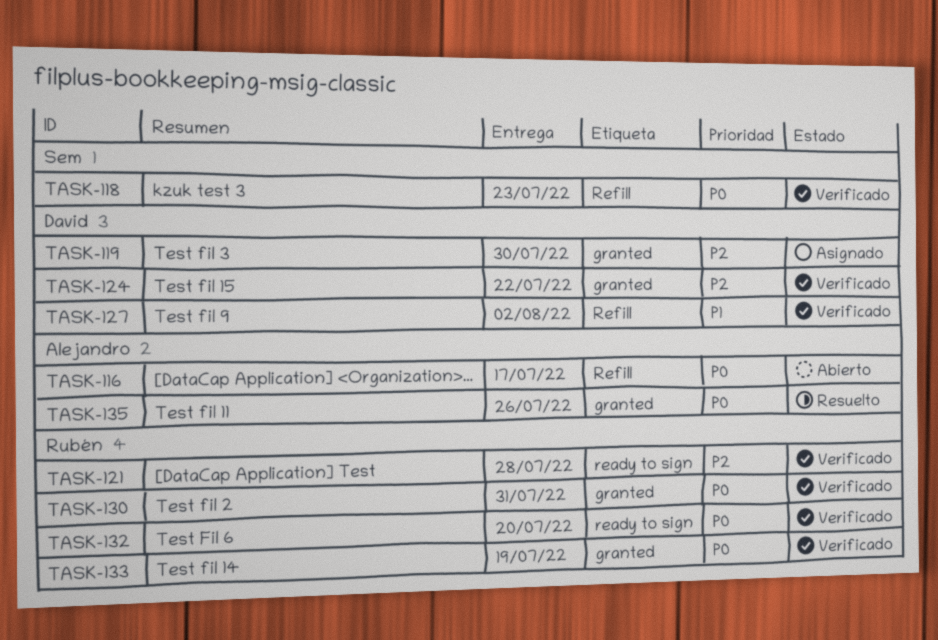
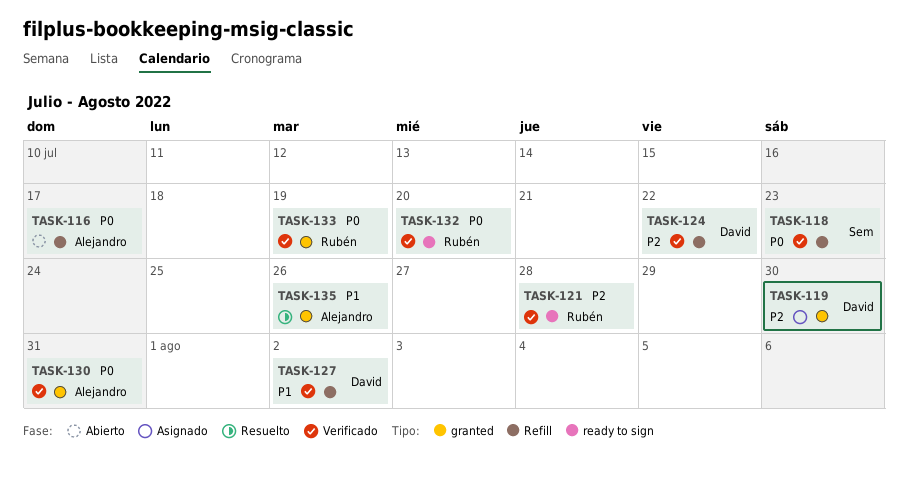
TASK-124, label: granted -> Refill
TASK-130, owner: Rubén -> Alejandro
TASK-135, priority: P0 -> P1

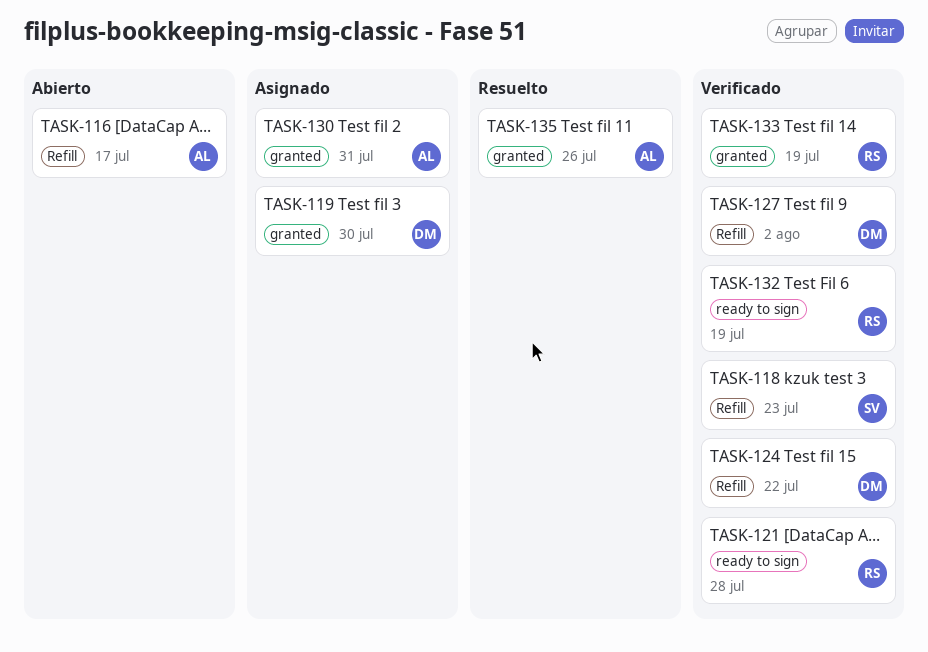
TASK-130, status: Verificado -> Asignado
TASK-132, due: Jul 20 -> Jul 19

